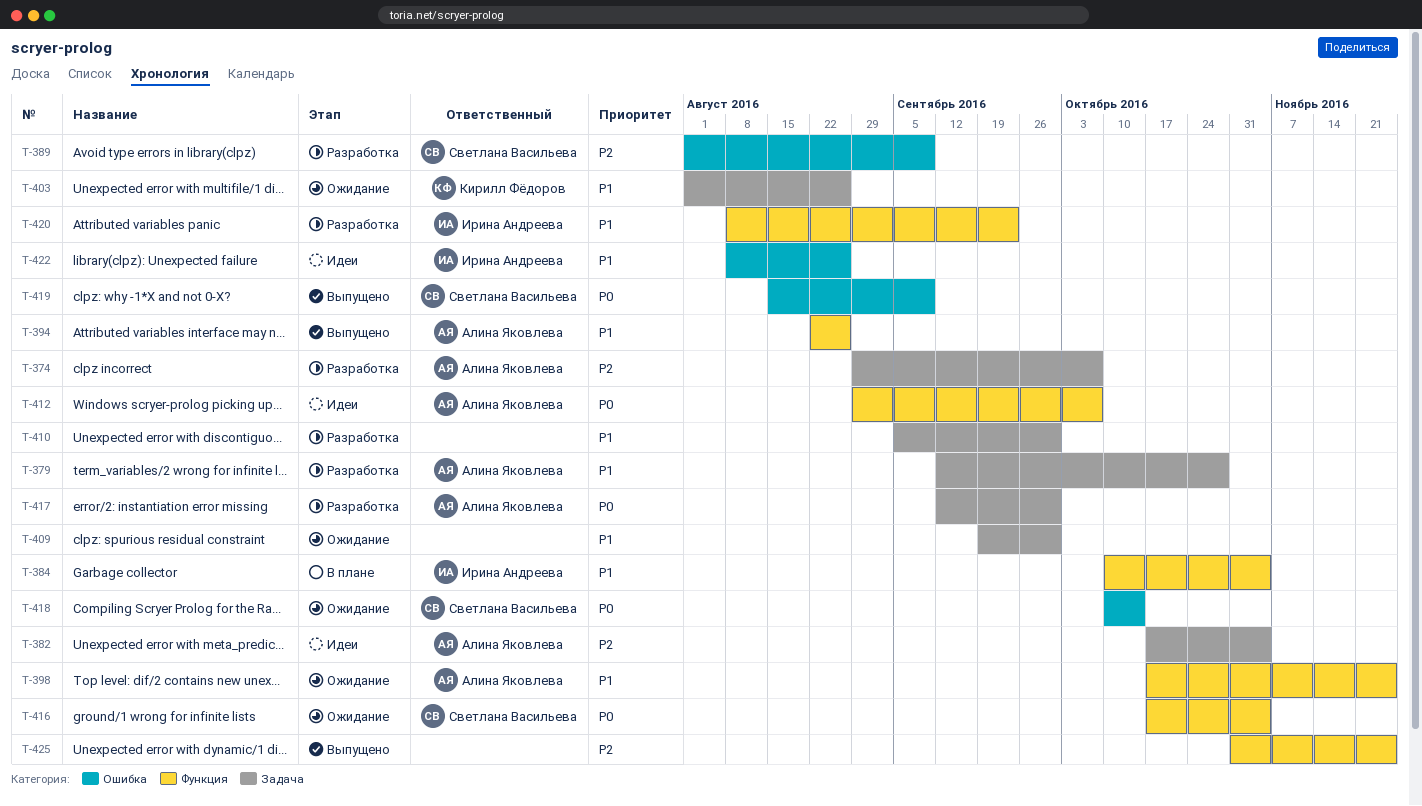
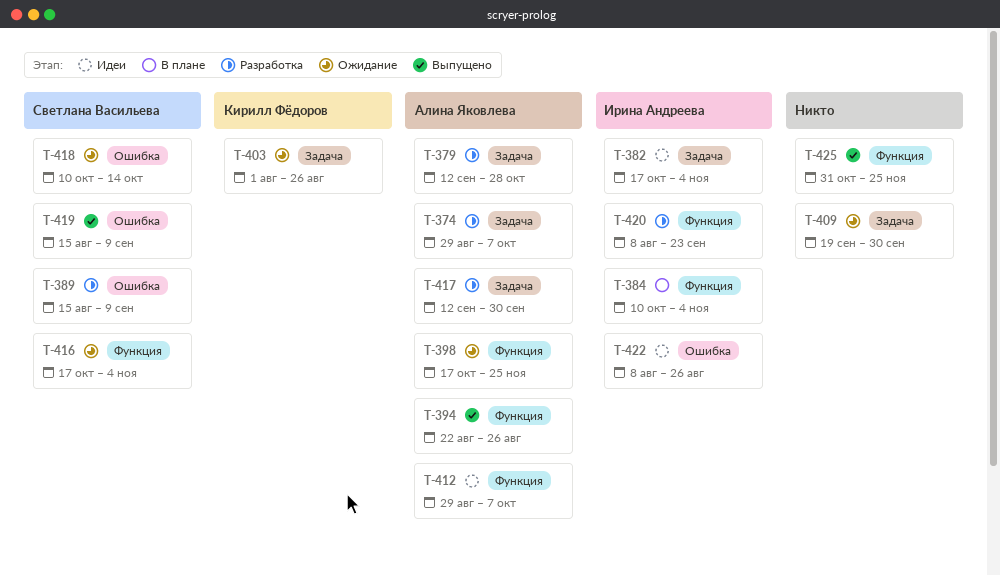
T-382, owner: Алина Яковлева -> Ирина Андреева
T-389, start: Aug 1 -> Aug 15
T-410: present -> none

